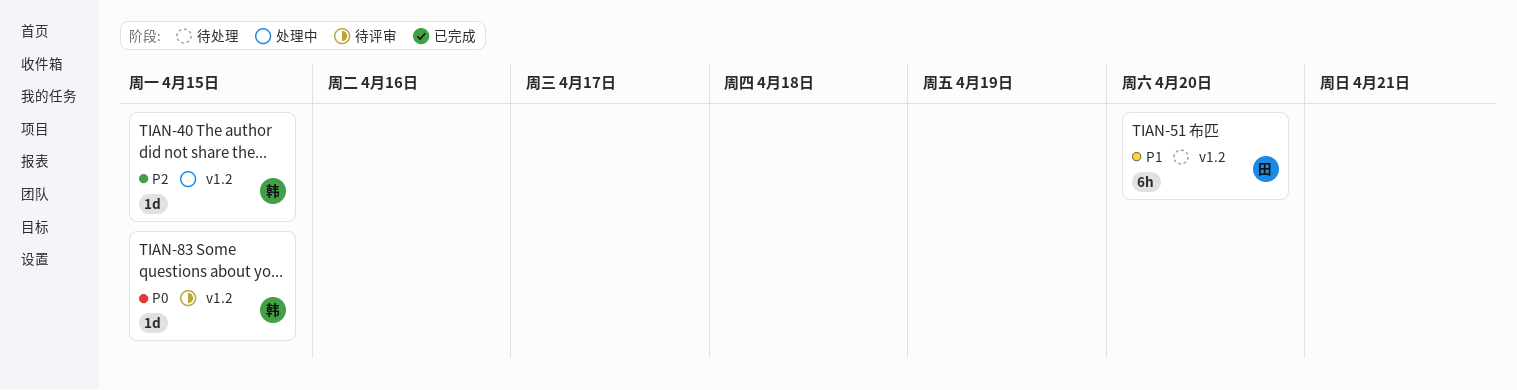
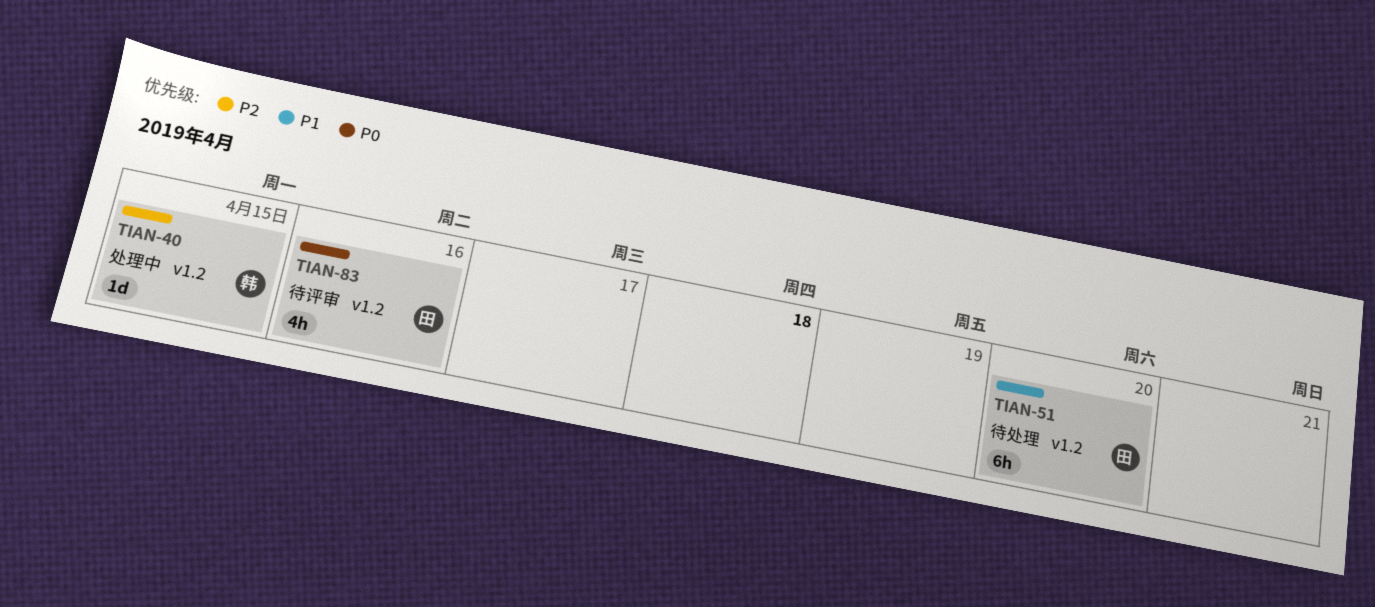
TIAN-83, owner: 韩 -> 田
TIAN-83, estimate: 1d -> 4h
TIAN-83, due: Apr 15 -> Apr 16

